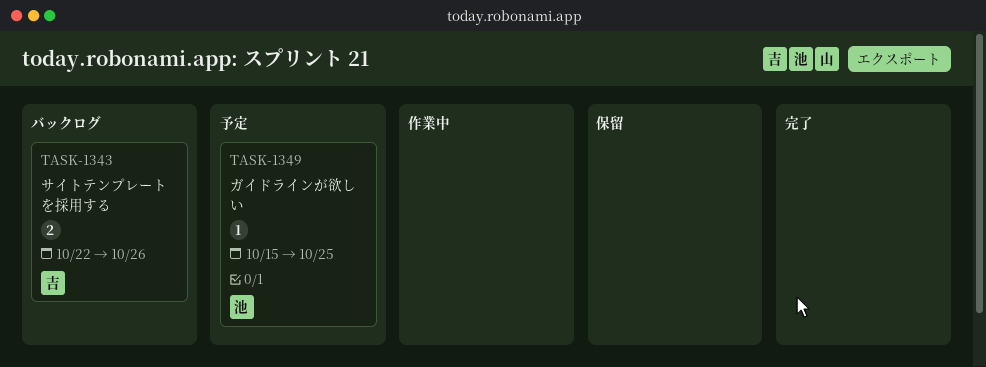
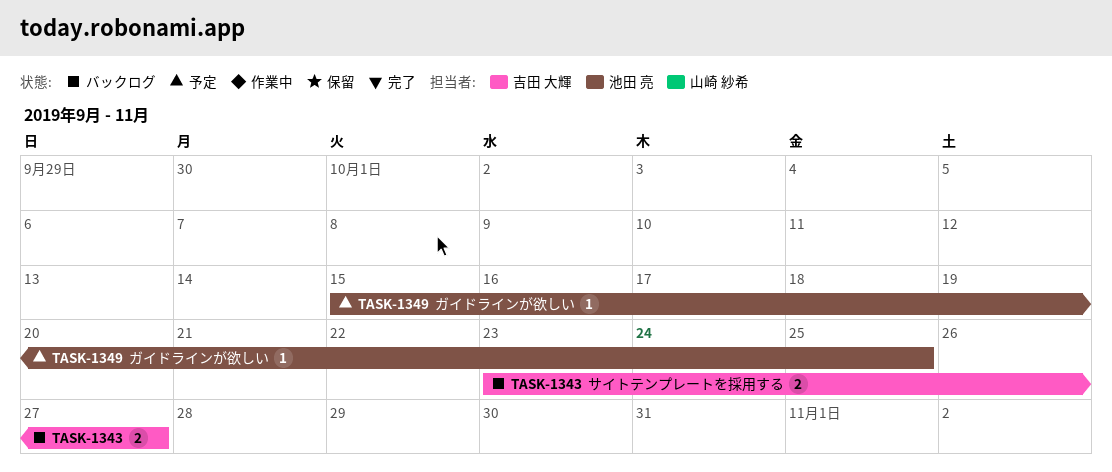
TASK-1343, start: Oct 22 -> Oct 23
TASK-1343, due: Oct 26 -> Oct 27

